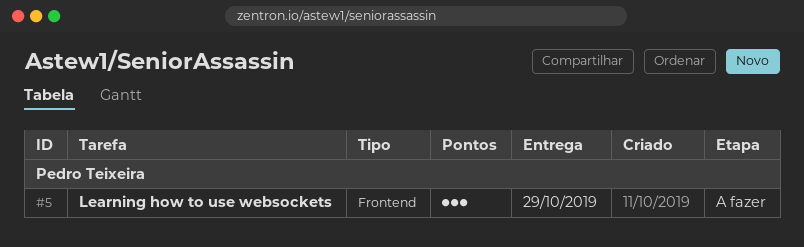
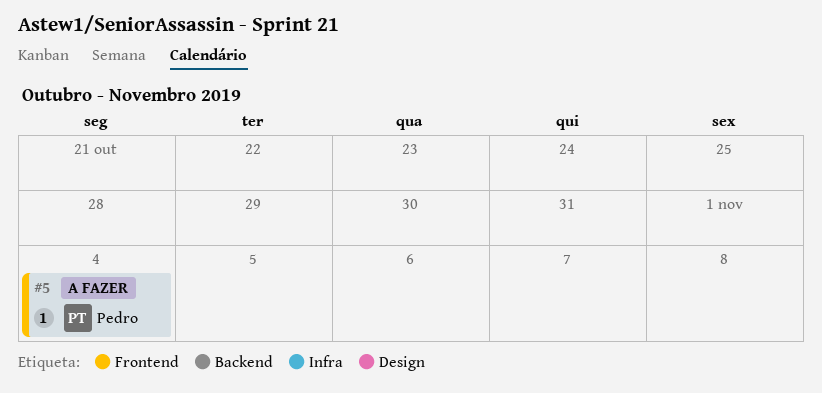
#5, estimate: 3 -> 1
#5, due: Oct 29 -> Nov 4

